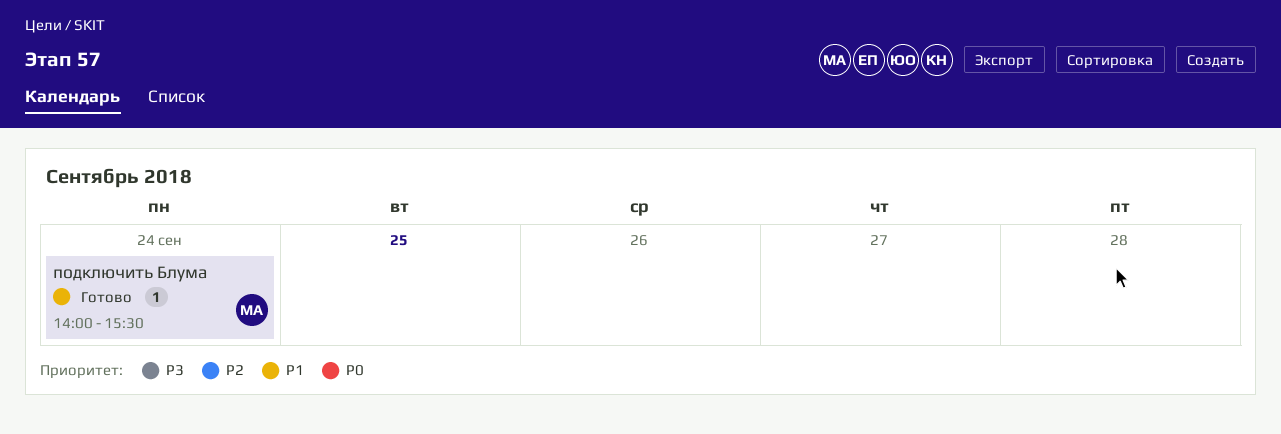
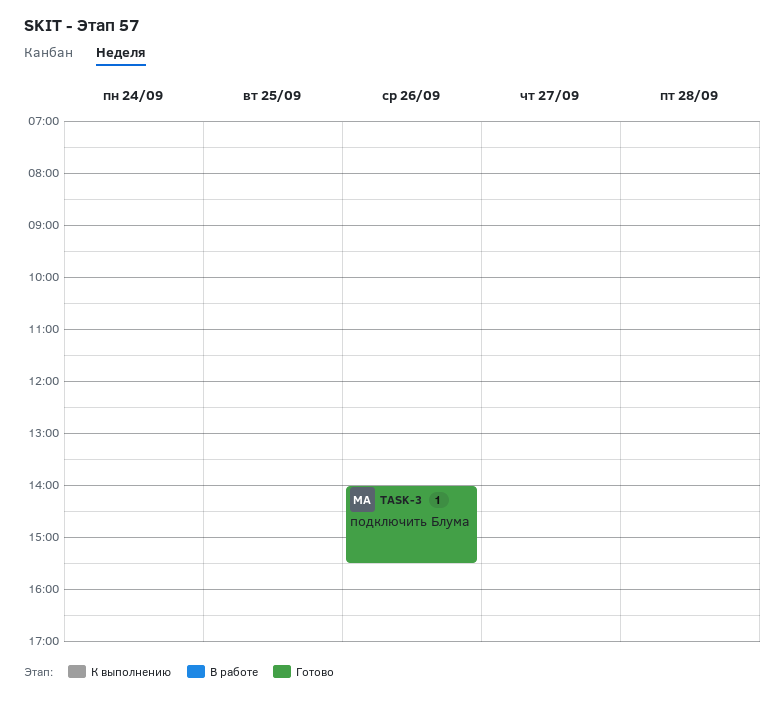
подключить Блума, day: Sep 24 -> Sep 26

